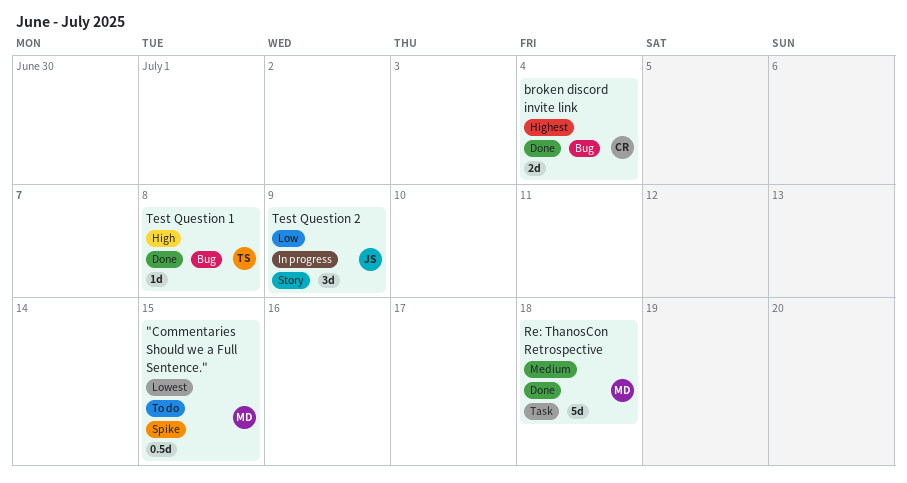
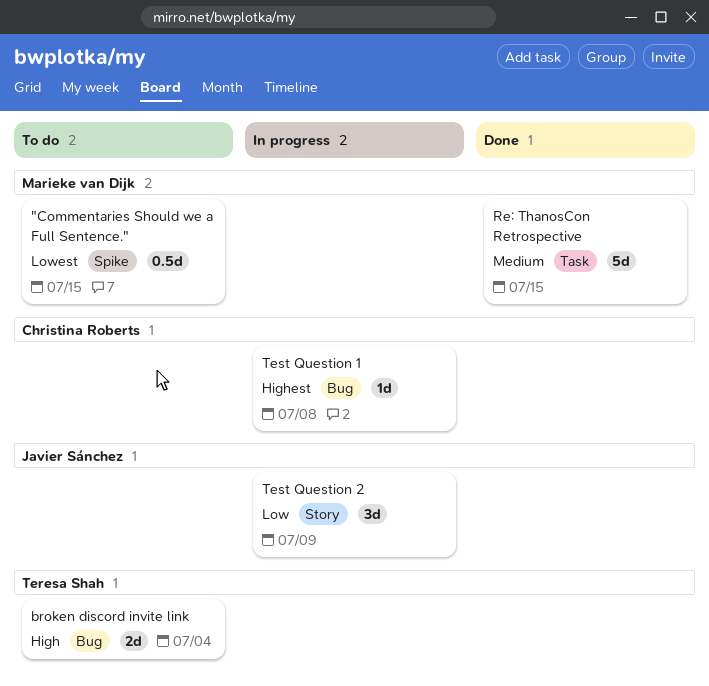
broken discord invite link, status: Done -> To do
broken discord invite link, owner: Christina Roberts -> Teresa Shah
broken discord invite link, priority: Highest -> High
Re: ThanosCon Retrospective, due: Jul 18 -> Jul 15
Test Question 1, status: Done -> In progress
Test Question 1, owner: Teresa Shah -> Christina Roberts
Test Question 1, priority: High -> Highest

